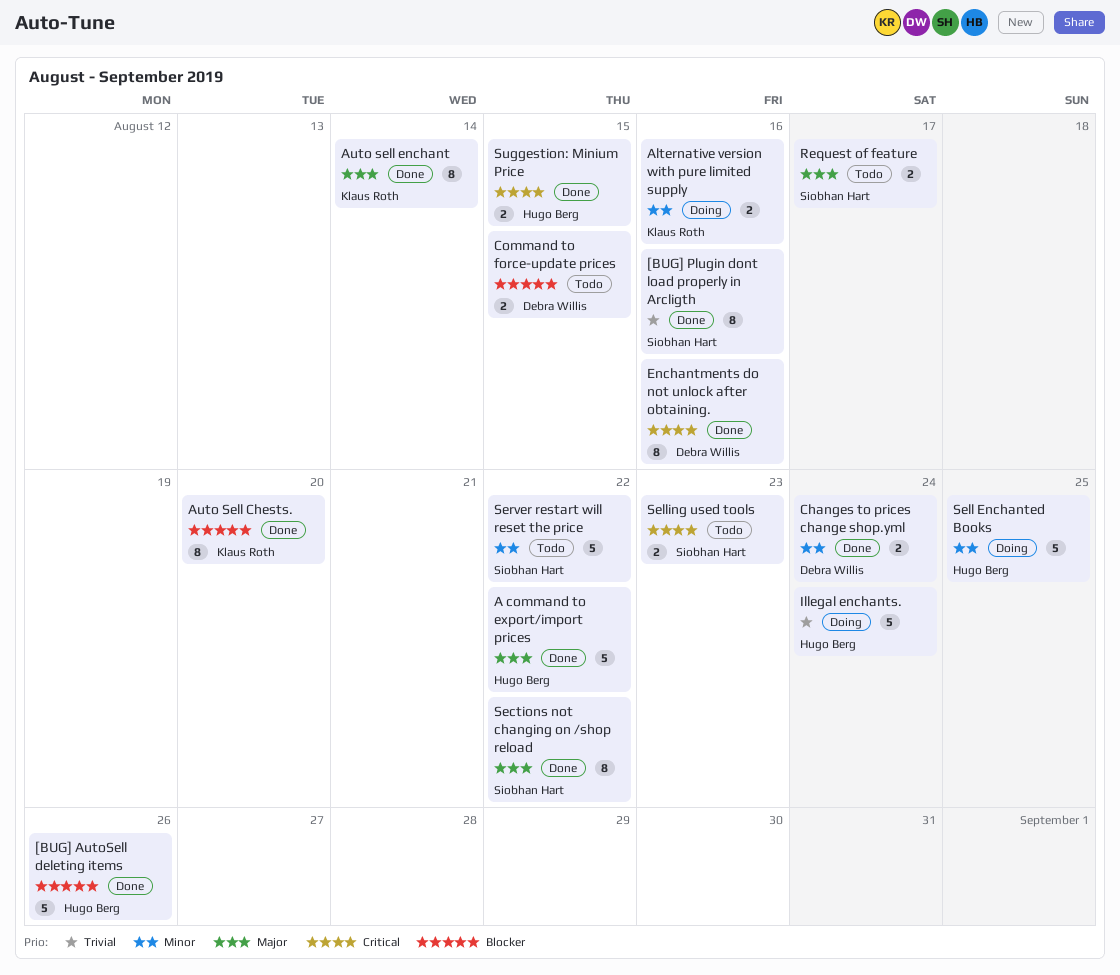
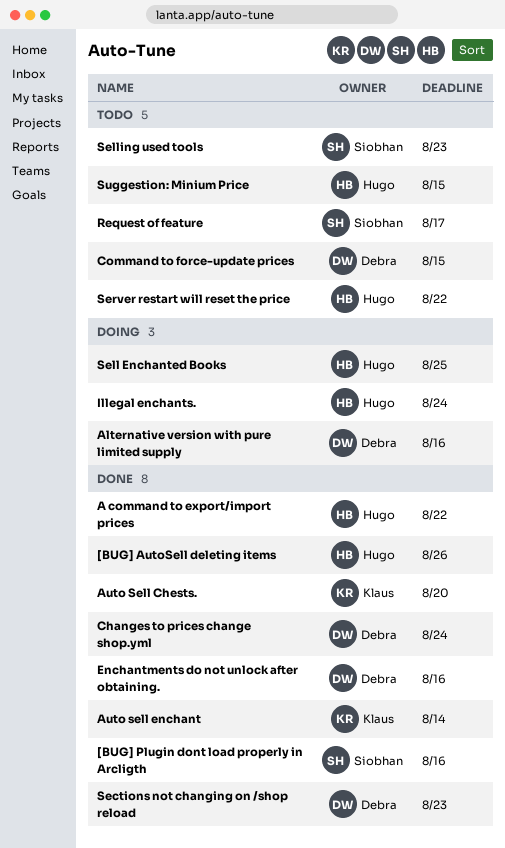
Alternative version with pure limited supply, owner: Klaus Roth -> Debra Willis
Sections not changing on /shop reload, owner: Siobhan Hart -> Debra Willis
Sections not changing on /shop reload, due: Aug 22 -> Aug 23
Server restart will reset the price, owner: Siobhan Hart -> Hugo Berg
Suggestion: Minium Price, status: Done -> Todo

